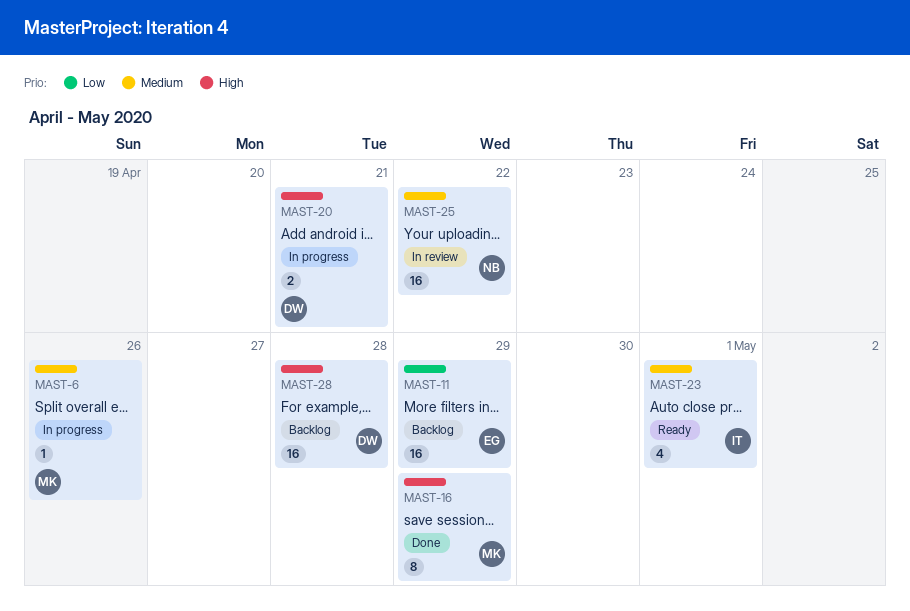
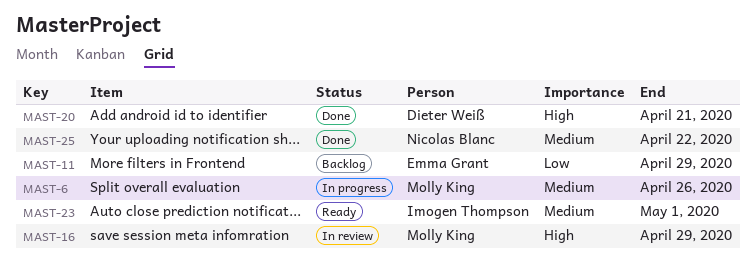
MAST-16, status: Done -> In review
MAST-20, status: In progress -> Done
MAST-25, status: In review -> Done
MAST-28: present -> none

